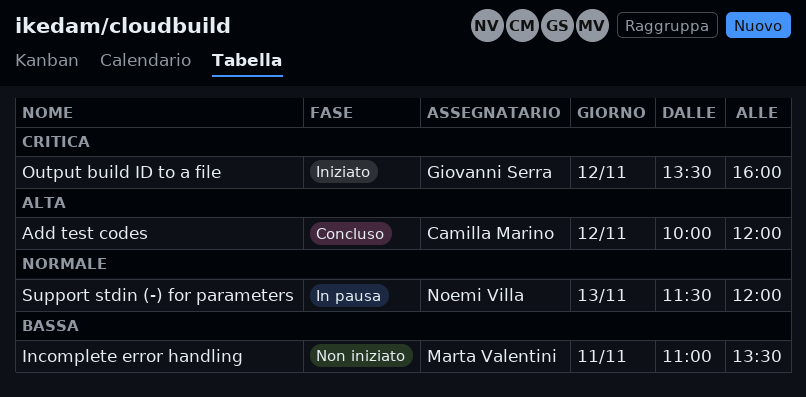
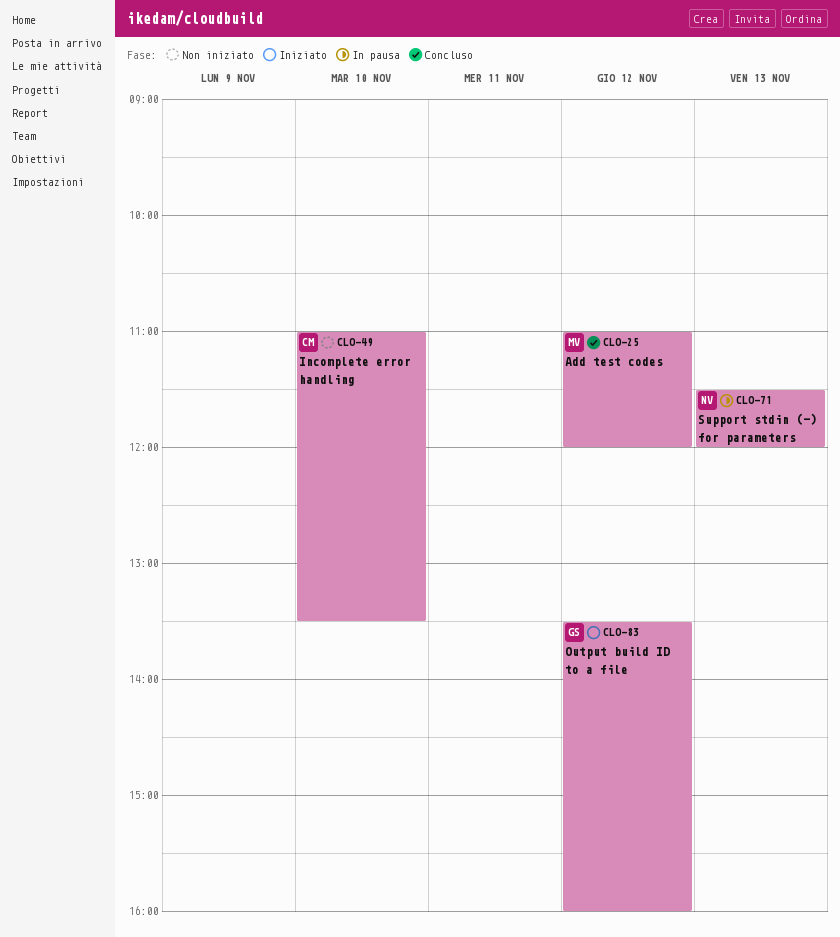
Add test codes, owner: Camilla Marino -> Marta Valentini
Add test codes, begins: 10:00 -> 11:00
Incomplete error handling, owner: Marta Valentini -> Camilla Marino
Incomplete error handling, day: Nov 11 -> Nov 10

